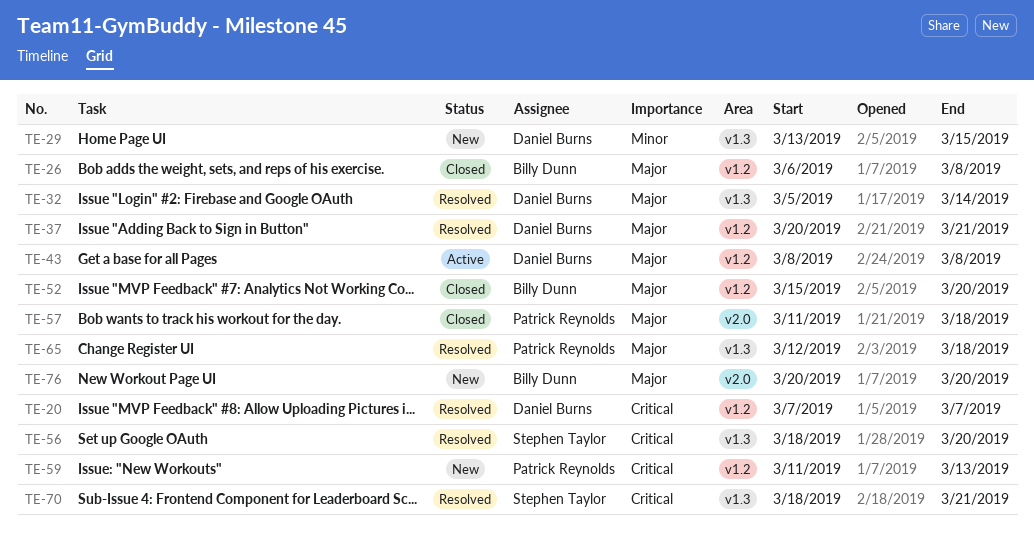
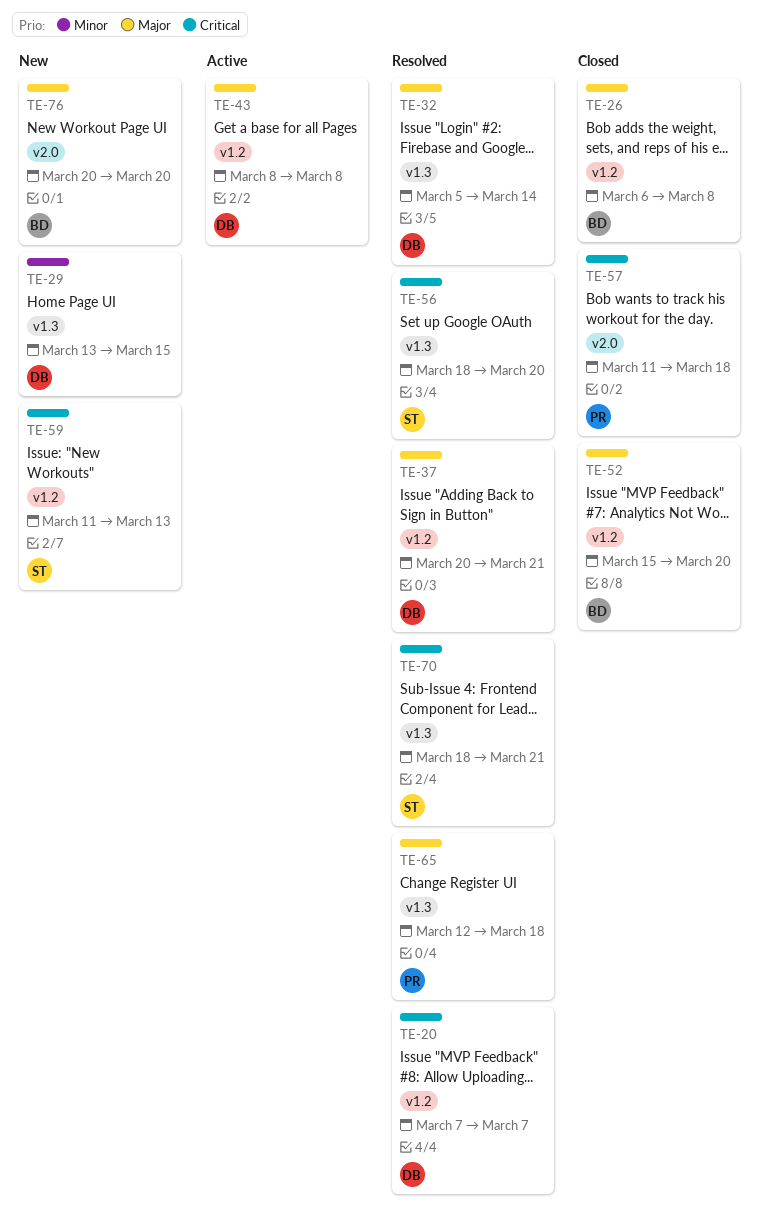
TE-57, priority: Major -> Critical
TE-59, owner: Patrick Reynolds -> Stephen Taylor

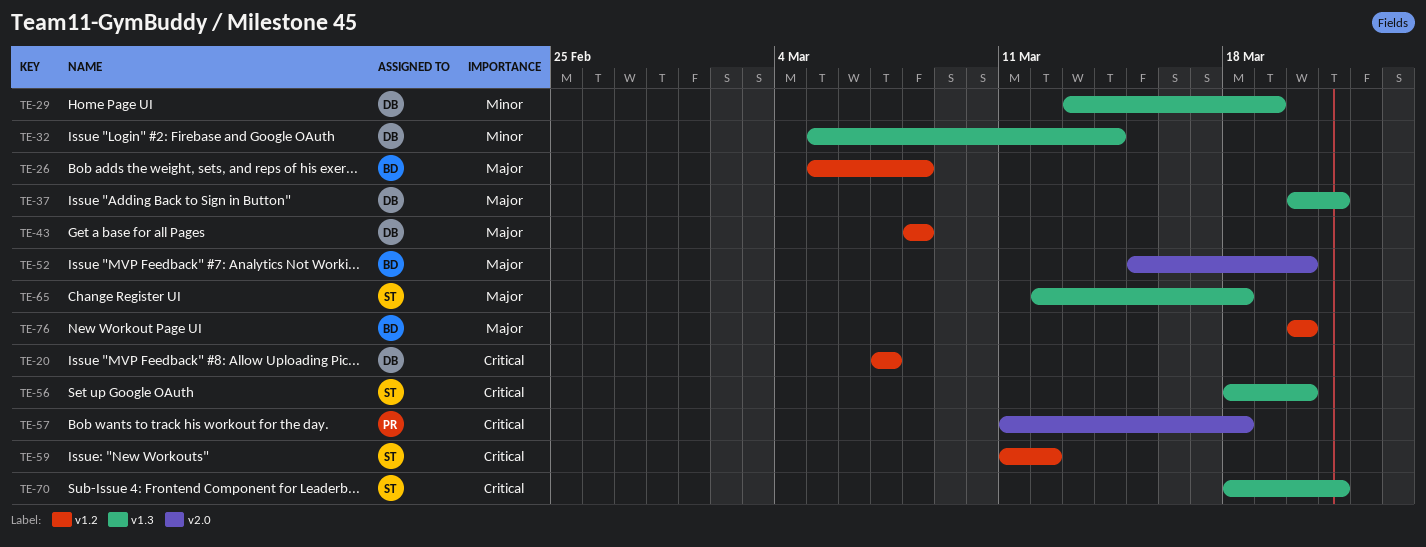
TE-26, start: Mar 6 -> Mar 5
TE-29, due: Mar 15 -> Mar 19
TE-32, priority: Major -> Minor
TE-37, label: v1.2 -> v1.3
TE-52, label: v1.2 -> v2.0
TE-59, due: Mar 13 -> Mar 12
TE-65, owner: PR -> ST
TE-76, label: v2.0 -> v1.2

